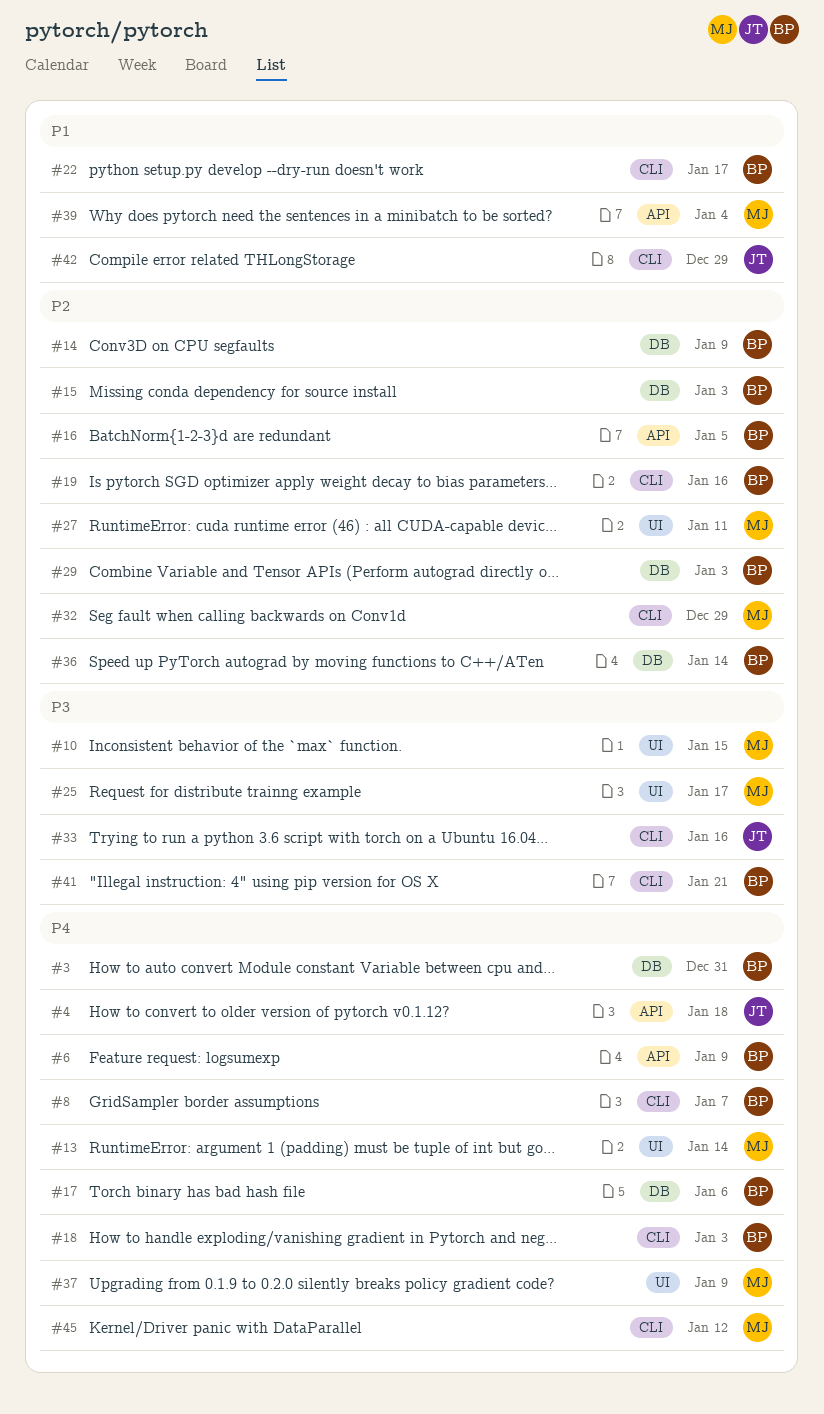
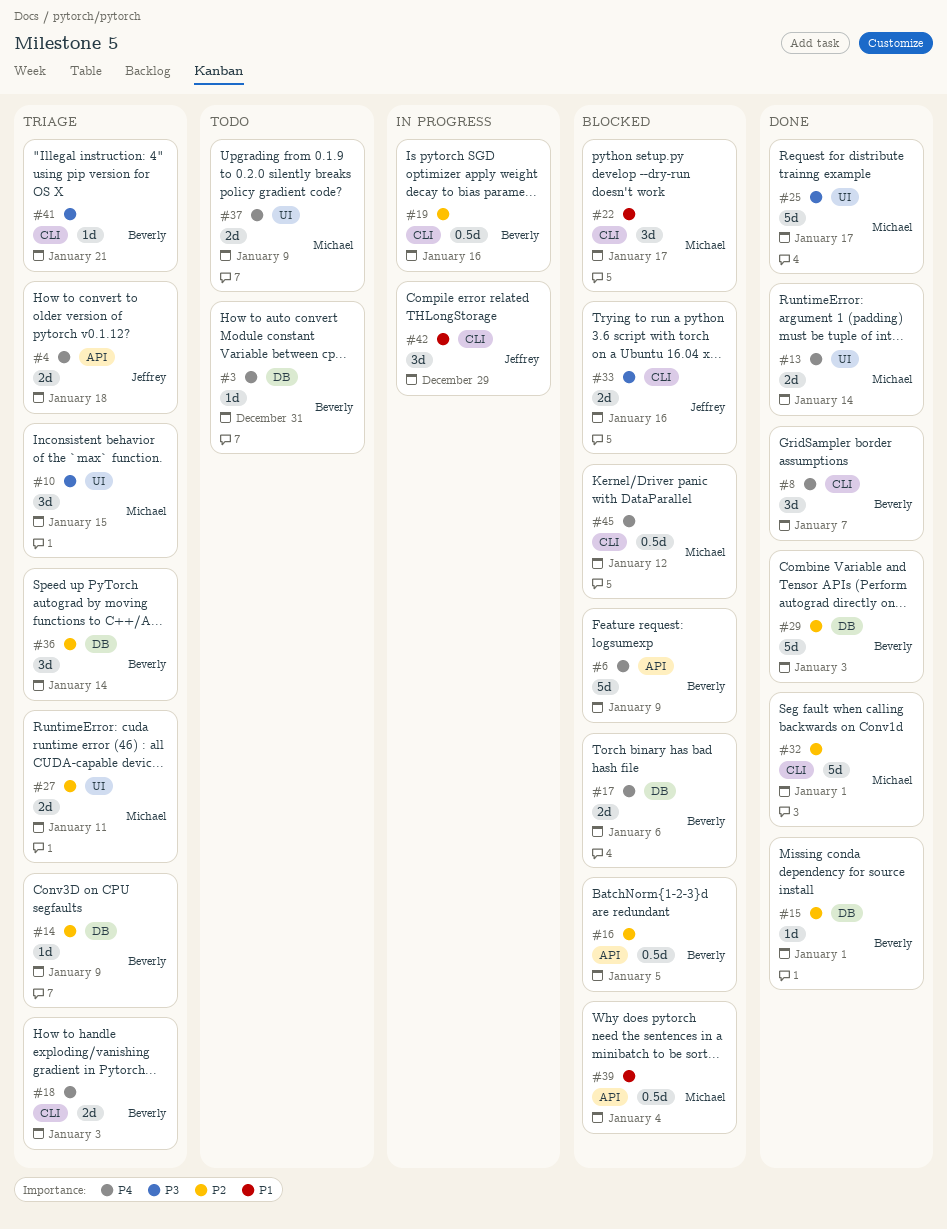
#15, due: Jan 3 -> Jan 1
#22, owner: Beverly -> Michael
#32, due: Dec 29 -> Jan 1

